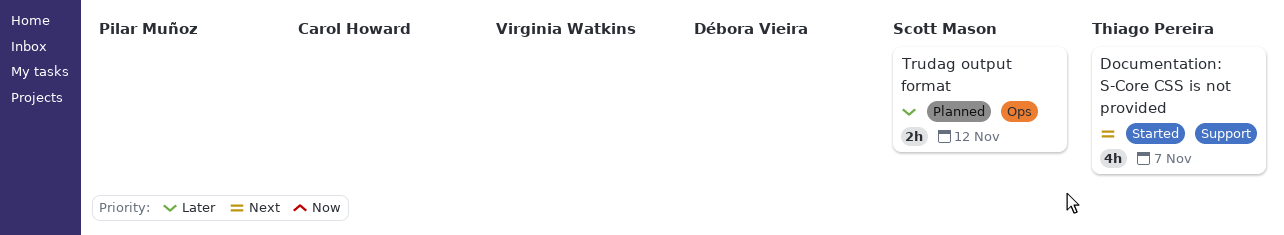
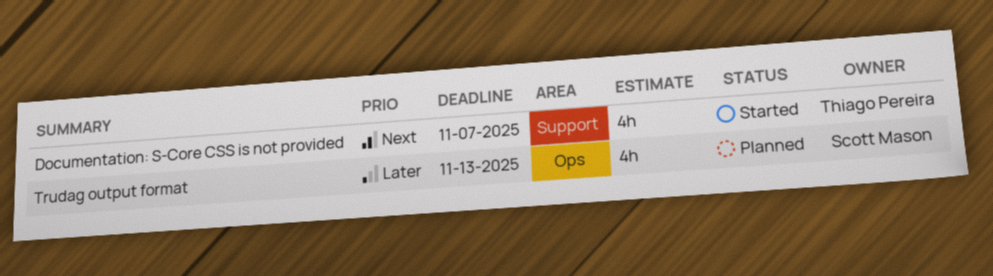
Trudag output format, estimate: 2h -> 4h
Trudag output format, due: Nov 12 -> Nov 13

